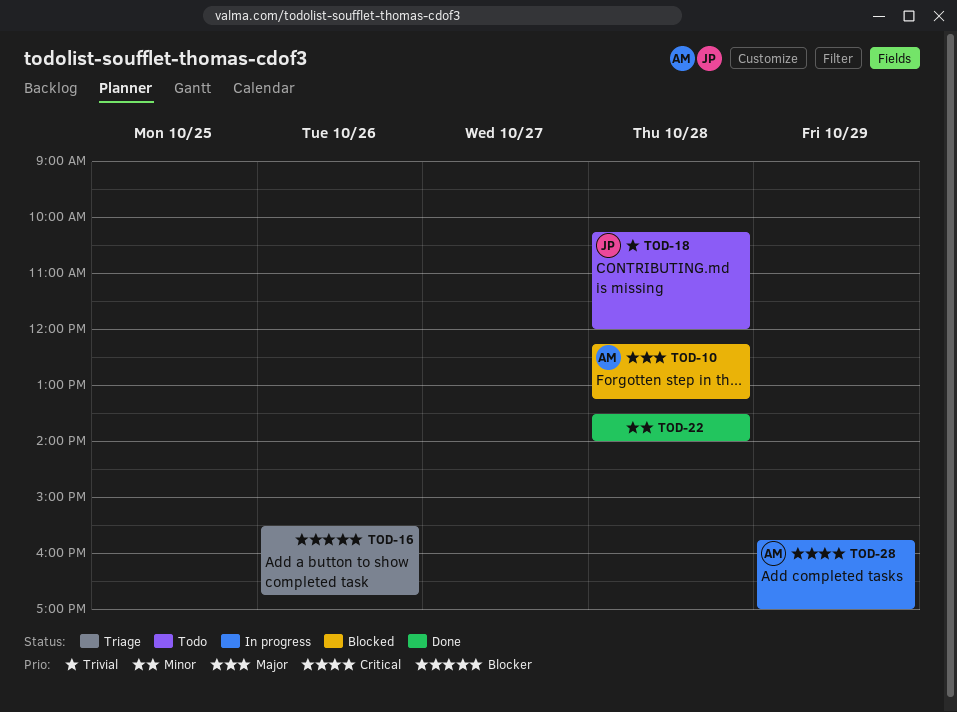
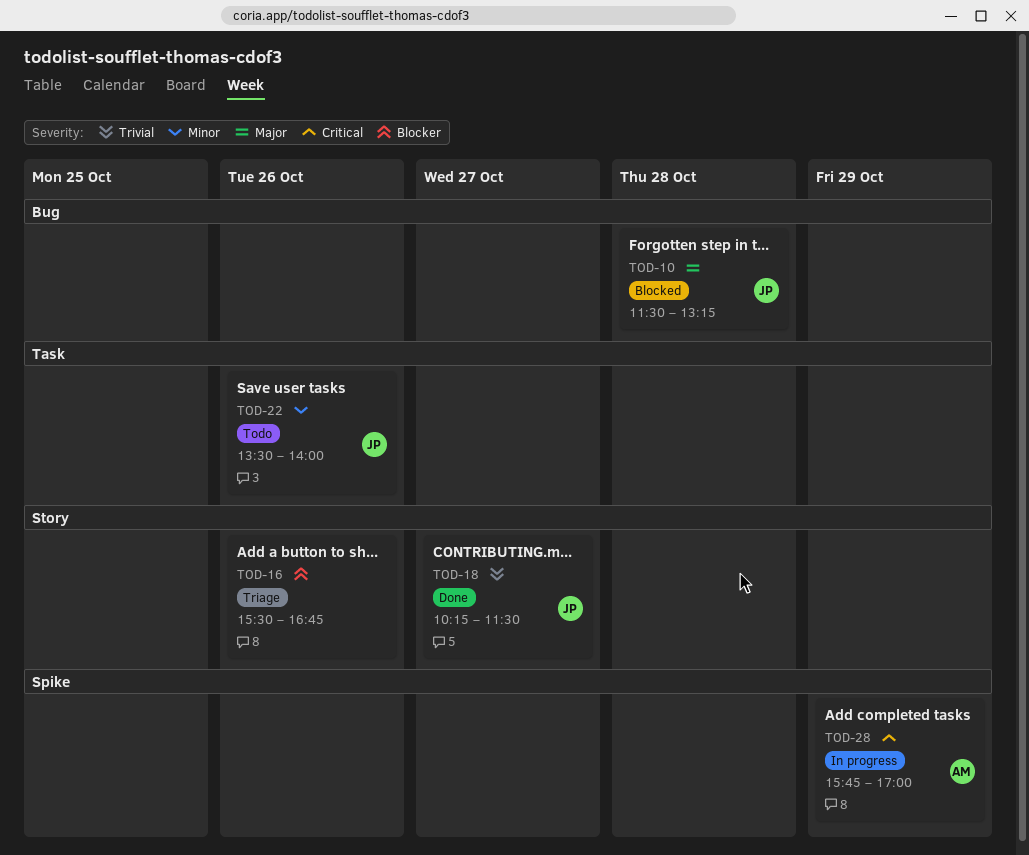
TOD-10, owner: AM -> JP
TOD-10, begins: 12:15 -> 11:30
TOD-18, status: Todo -> Done
TOD-18, day: Oct 28 -> Oct 27
TOD-18, ends: 12:00 -> 11:30
TOD-22, status: Done -> Todo
TOD-22, owner: none -> JP
TOD-22, day: Oct 28 -> Oct 26

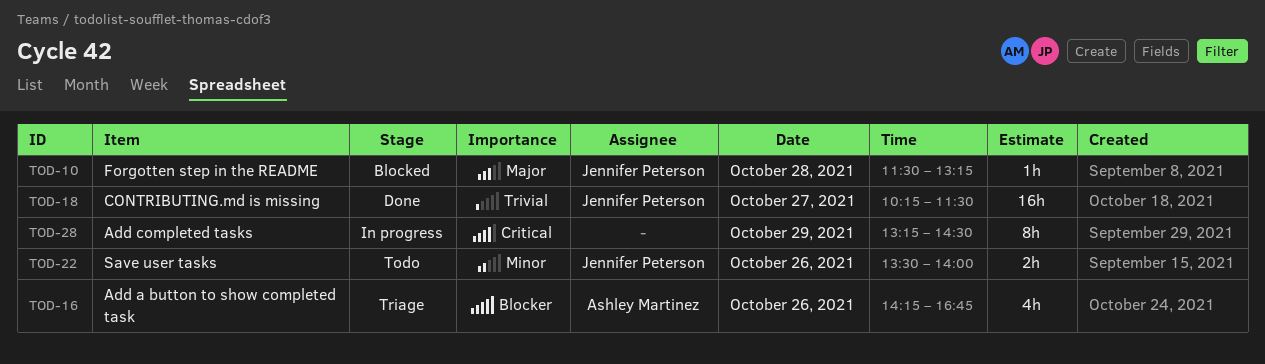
TOD-16, owner: none -> Ashley Martinez
TOD-16, begins: 15:30 -> 14:15
TOD-28, owner: Ashley Martinez -> none
TOD-28, begins: 15:45 -> 13:15
TOD-28, ends: 17:00 -> 14:30

